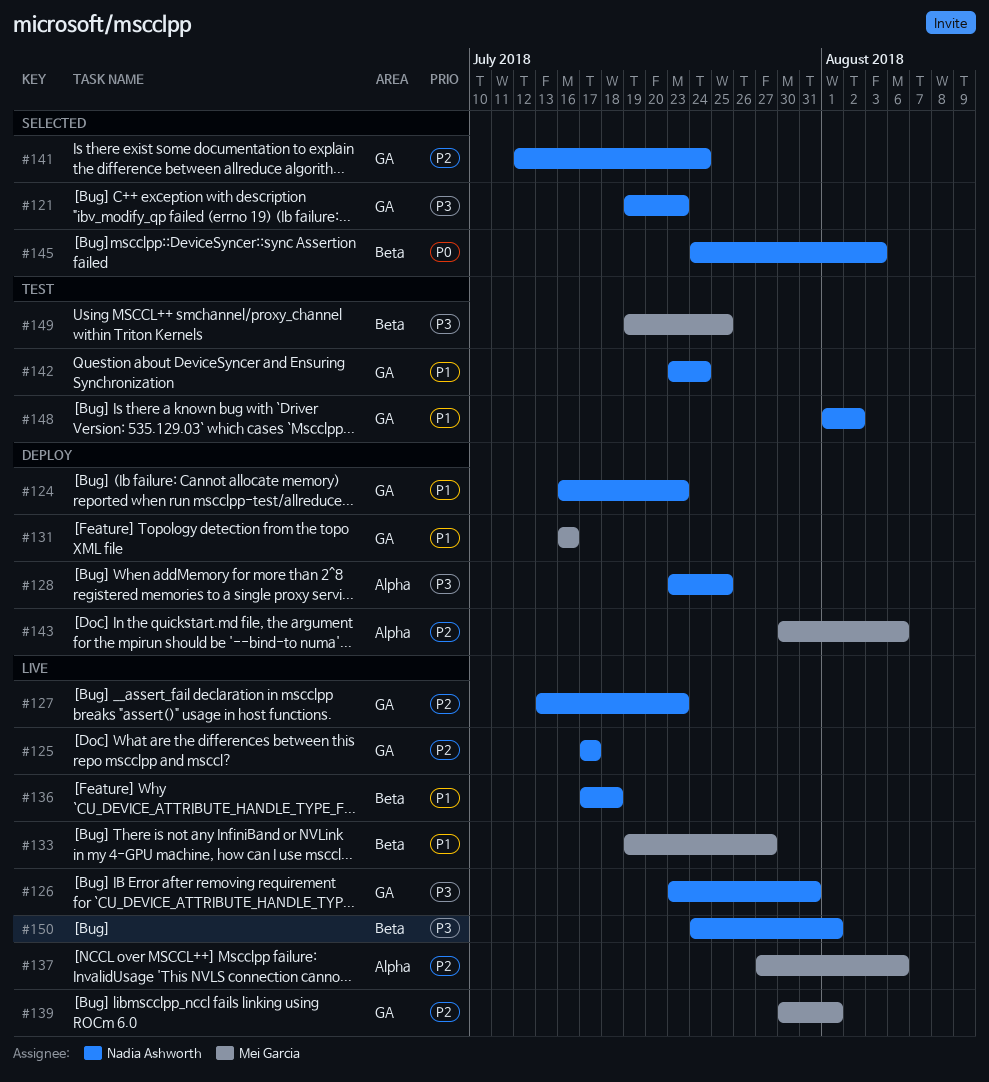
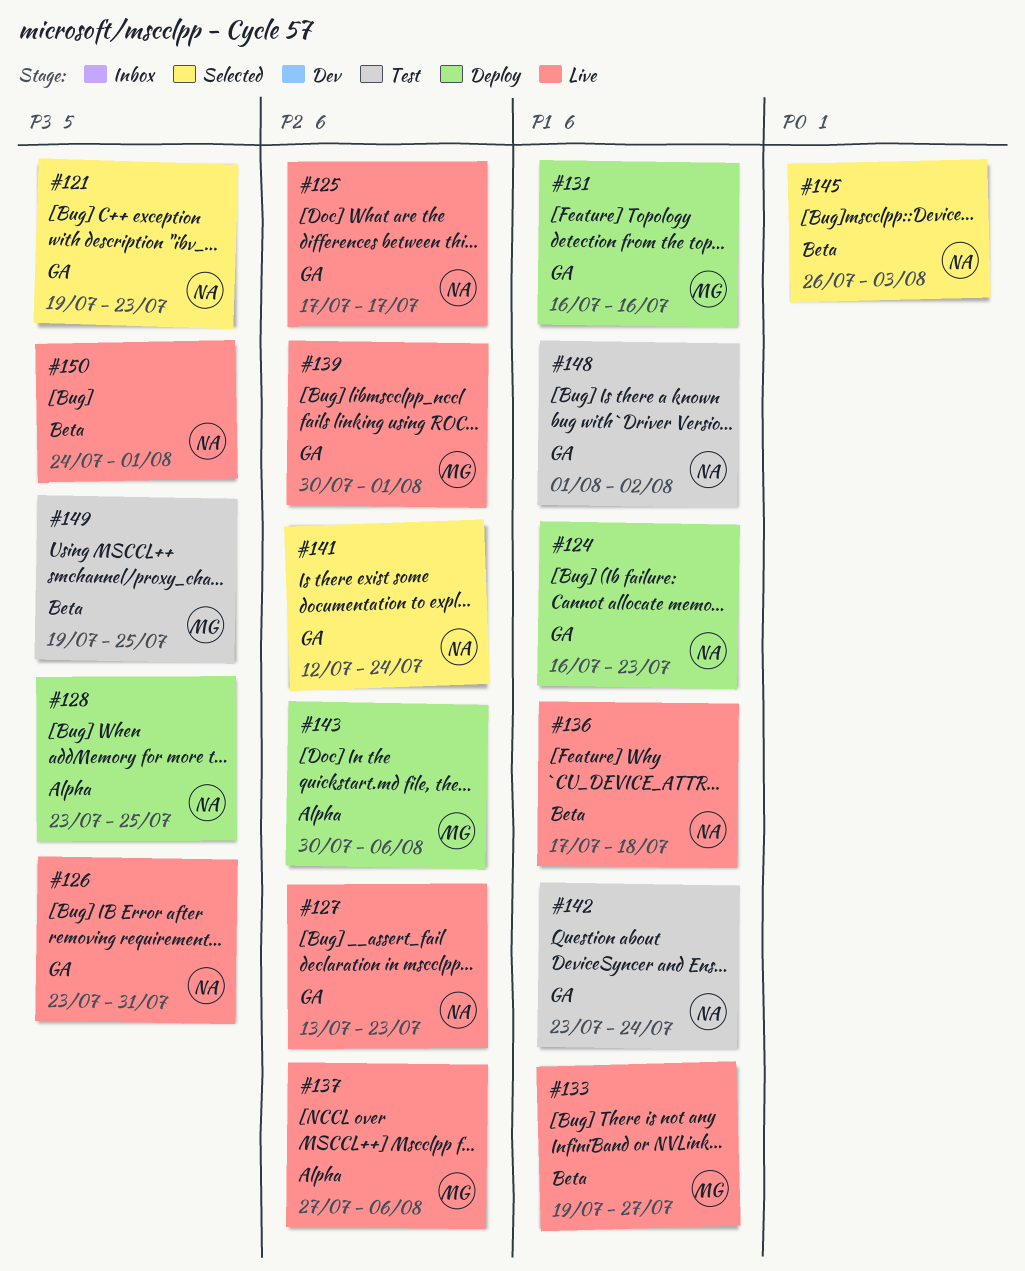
#145, start: Jul 24 -> Jul 26

